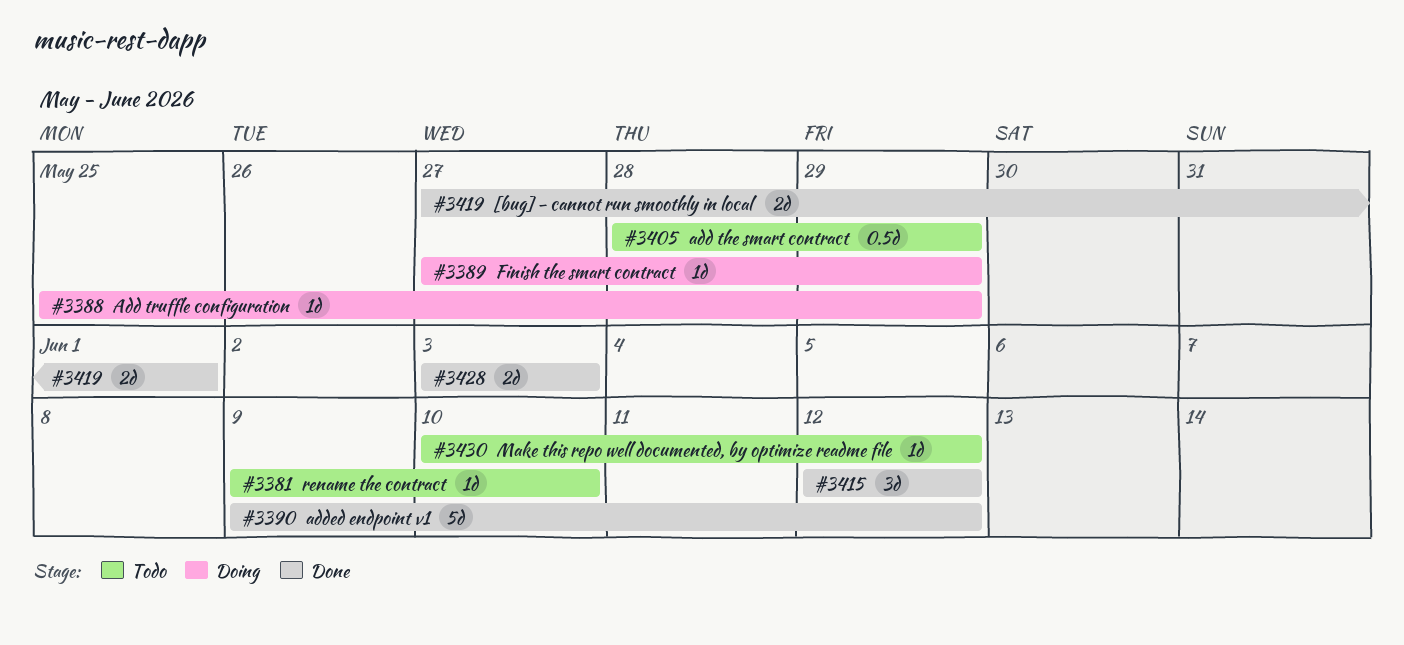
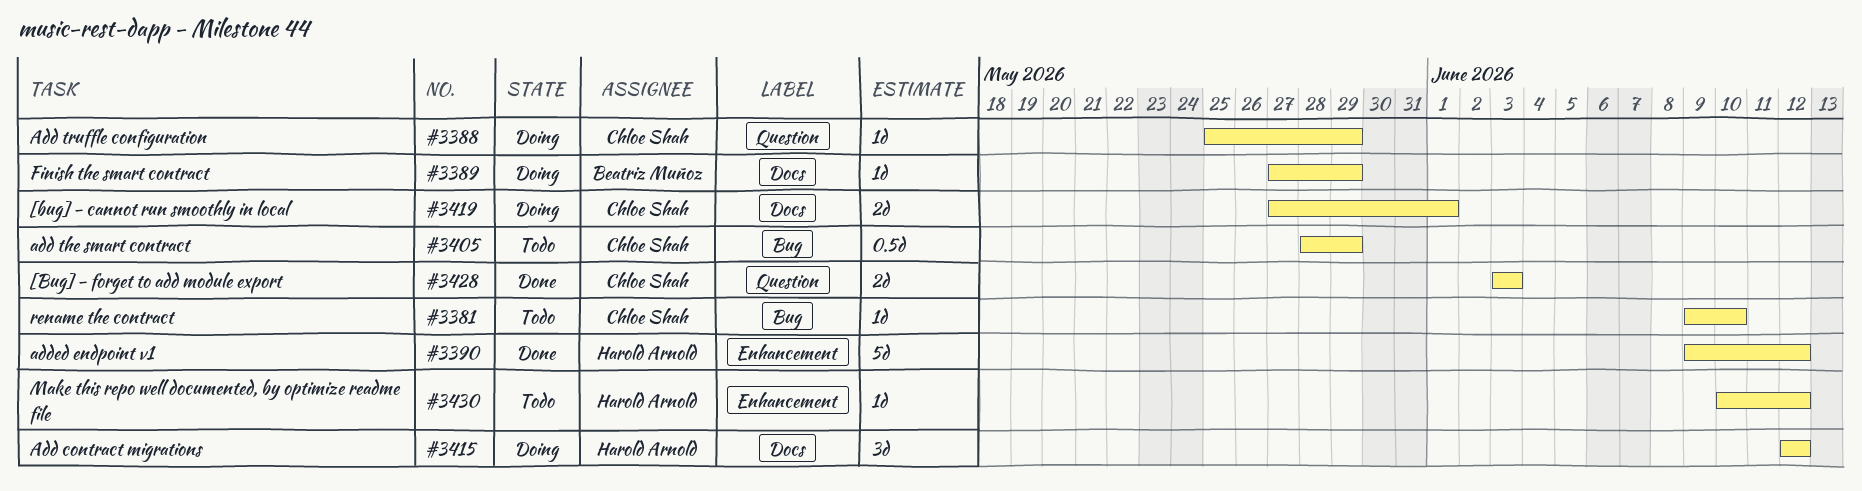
#3415, status: Done -> Doing
#3419, status: Done -> Doing

